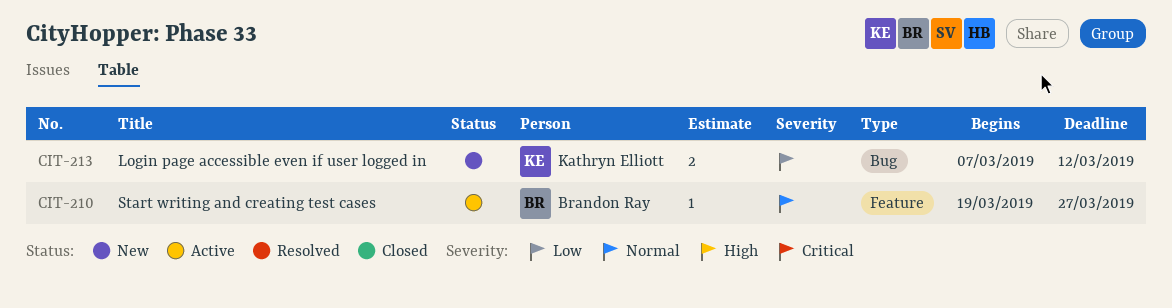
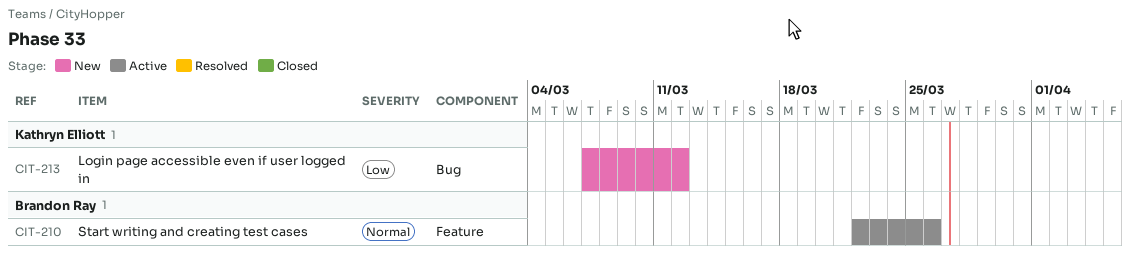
CIT-210, start: Mar 19 -> Mar 22
CIT-210, due: Mar 27 -> Mar 26

